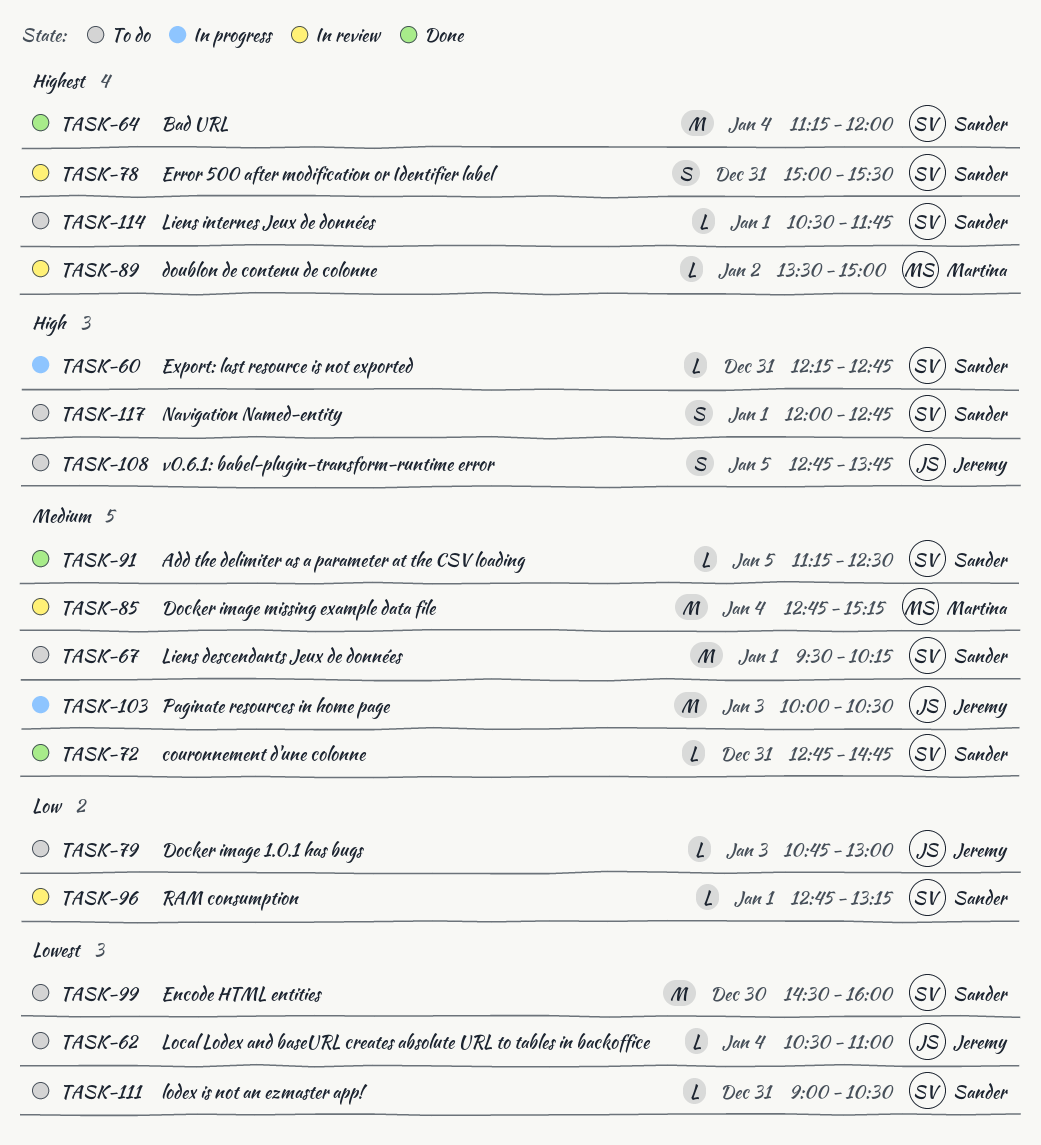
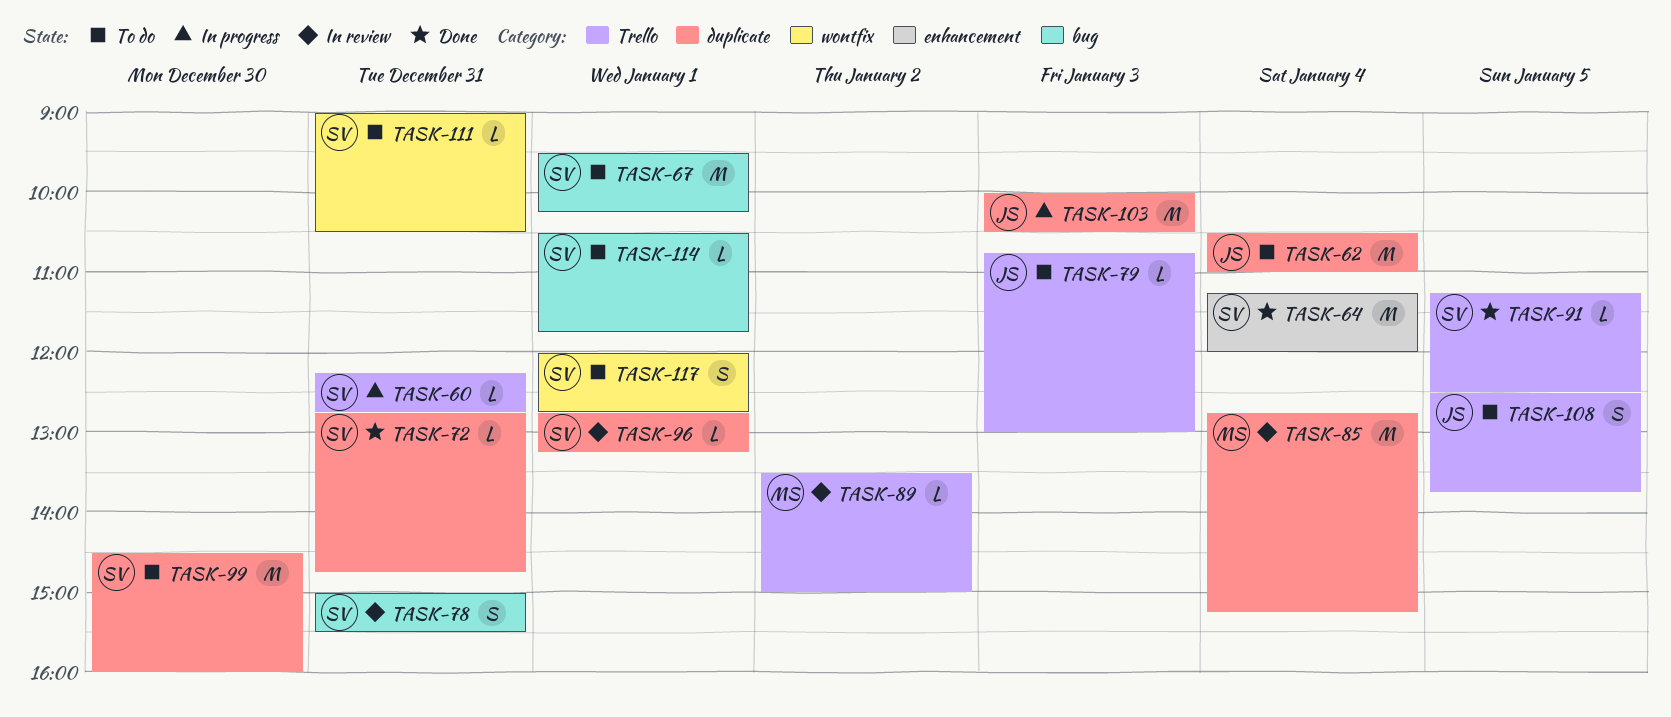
TASK-62, estimate: L -> M
TASK-108, begins: 12:45 -> 12:30

